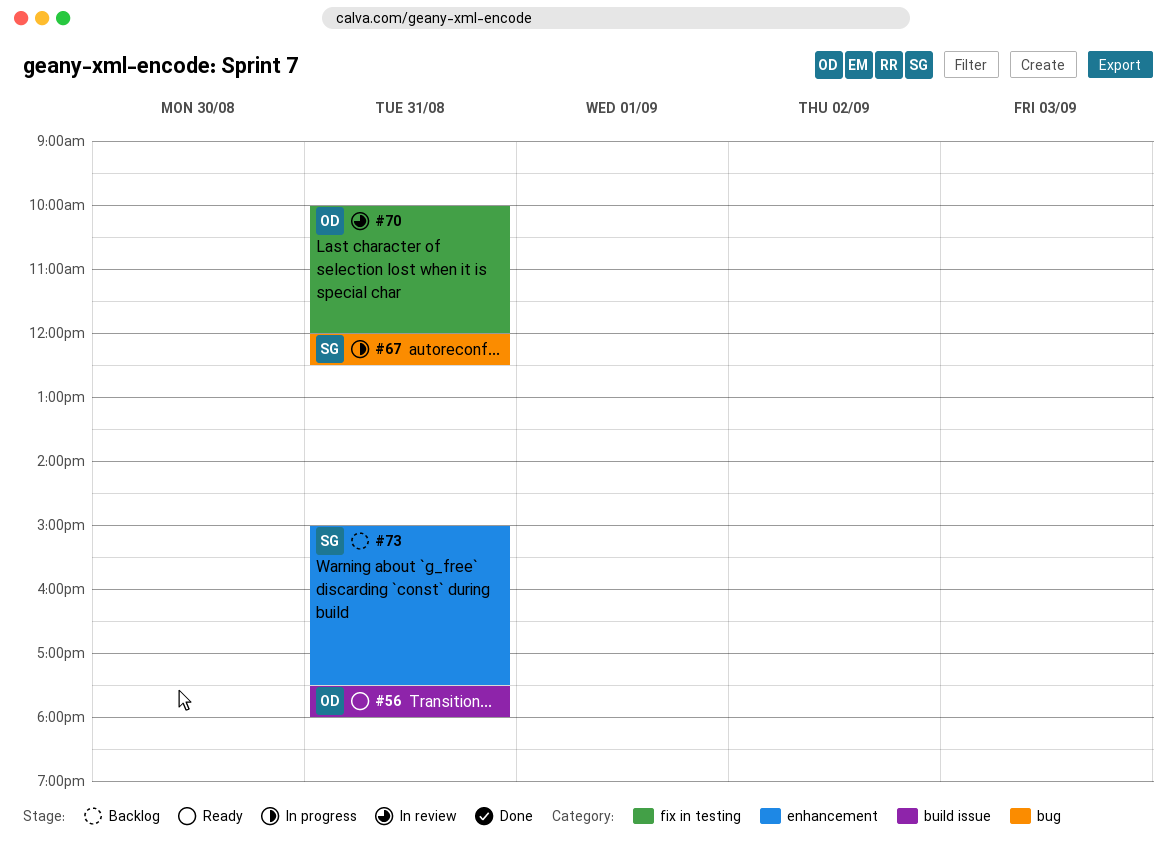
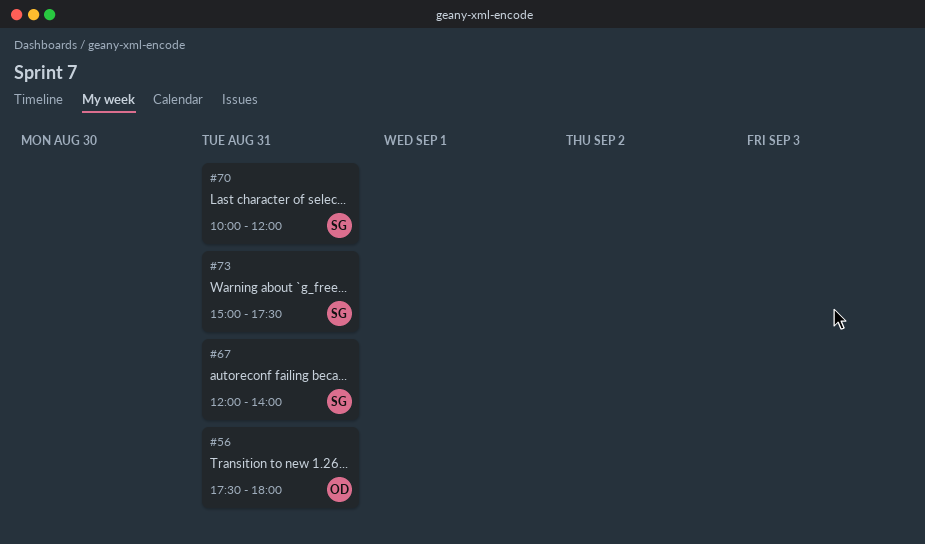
#67, ends: 12:30 -> 14:00
#70, owner: OD -> SG

